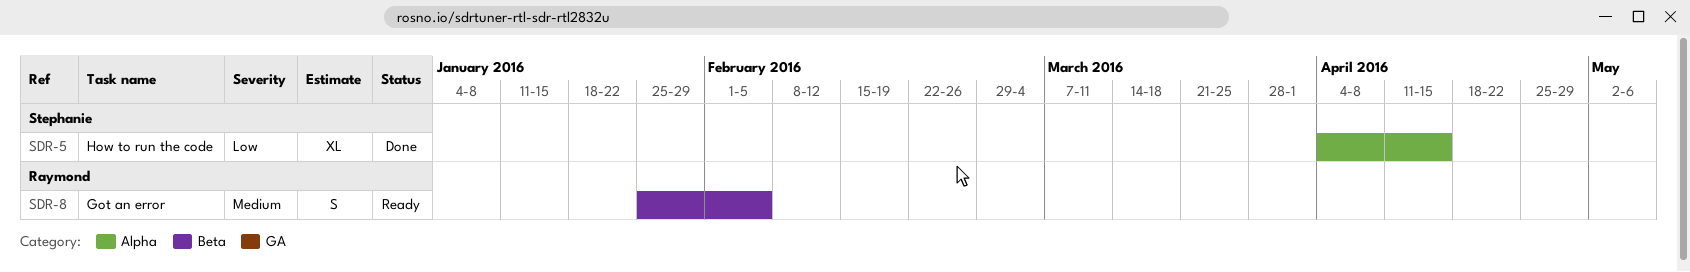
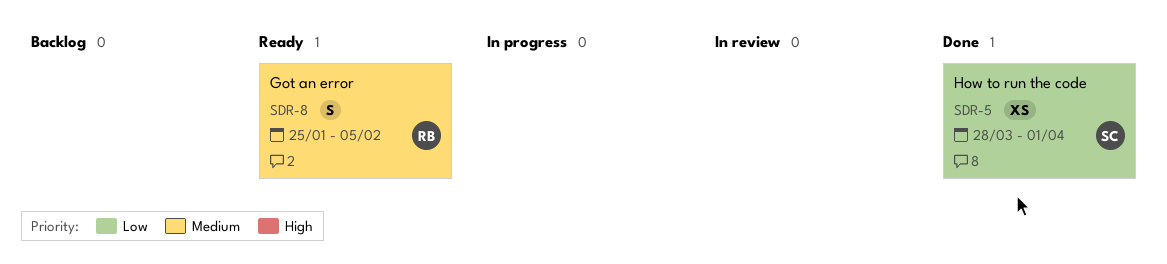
SDR-5, estimate: XL -> XS
SDR-5, start: Apr 4 -> Mar 28
SDR-5, due: Apr 15 -> Apr 1

